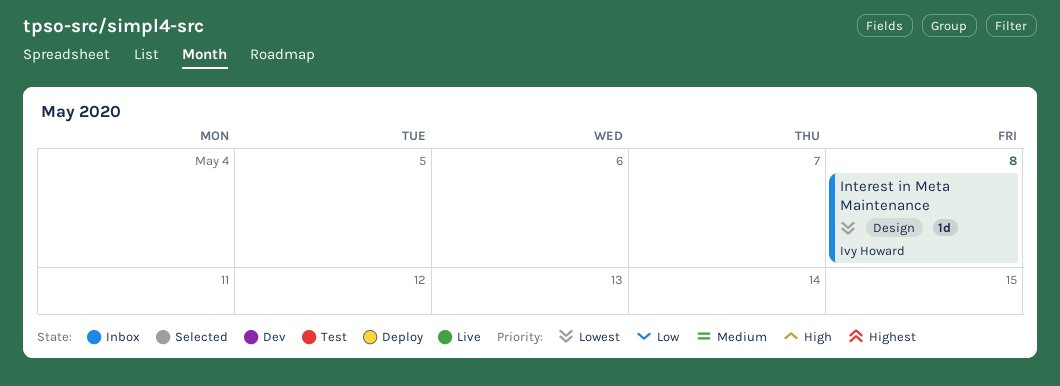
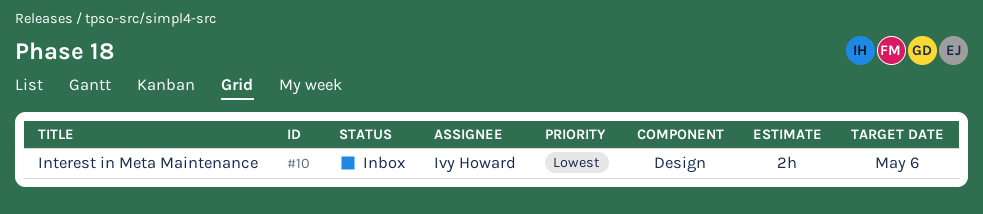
Interest in Meta Maintenance, estimate: 1d -> 2h
Interest in Meta Maintenance, due: May 8 -> May 6

